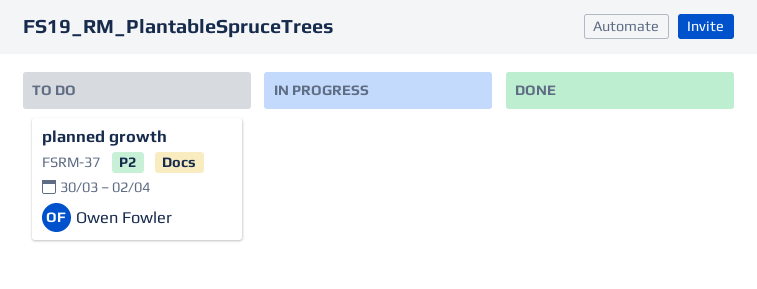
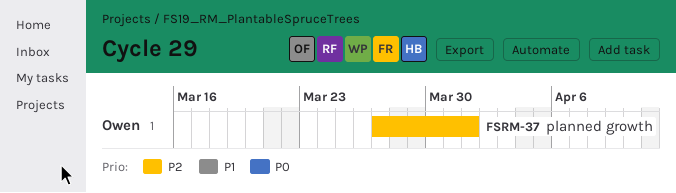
FSRM-37, start: Mar 30 -> Mar 27
FSRM-37, due: Apr 2 -> Apr 1

